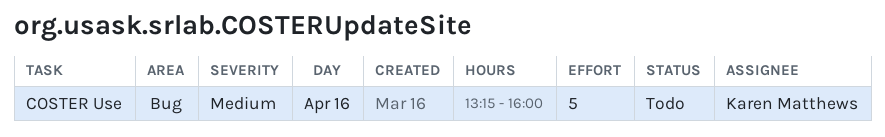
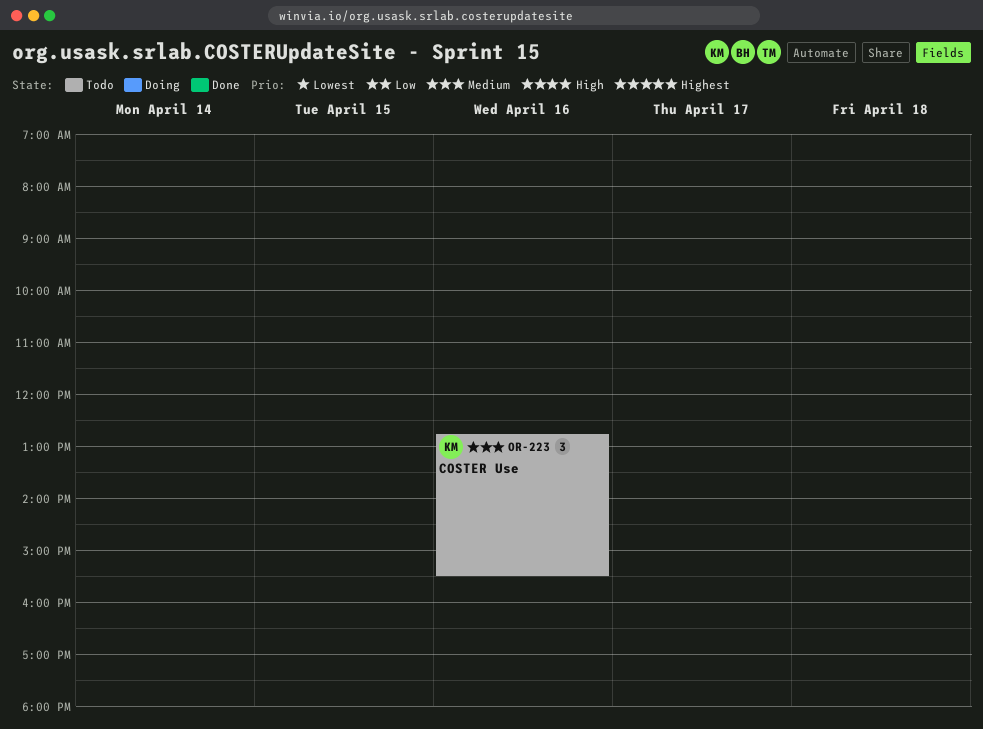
COSTER Use, estimate: 5 -> 3
COSTER Use, begins: 13:15 -> 12:45
COSTER Use, ends: 16:00 -> 15:30

